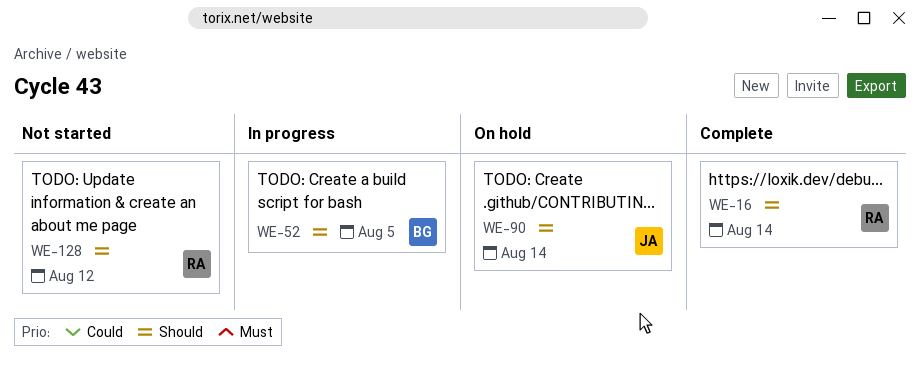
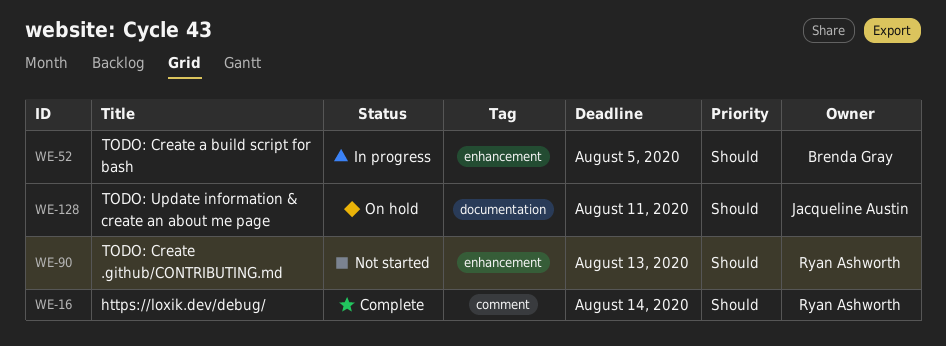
WE-90, status: On hold -> Not started
WE-90, owner: Jacqueline Austin -> Ryan Ashworth
WE-90, due: Aug 14 -> Aug 13
WE-128, status: Not started -> On hold
WE-128, owner: Ryan Ashworth -> Jacqueline Austin
WE-128, due: Aug 12 -> Aug 11

